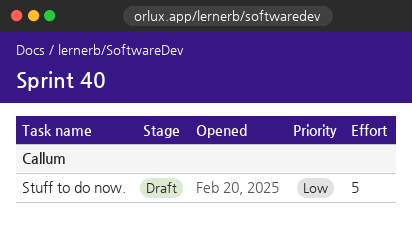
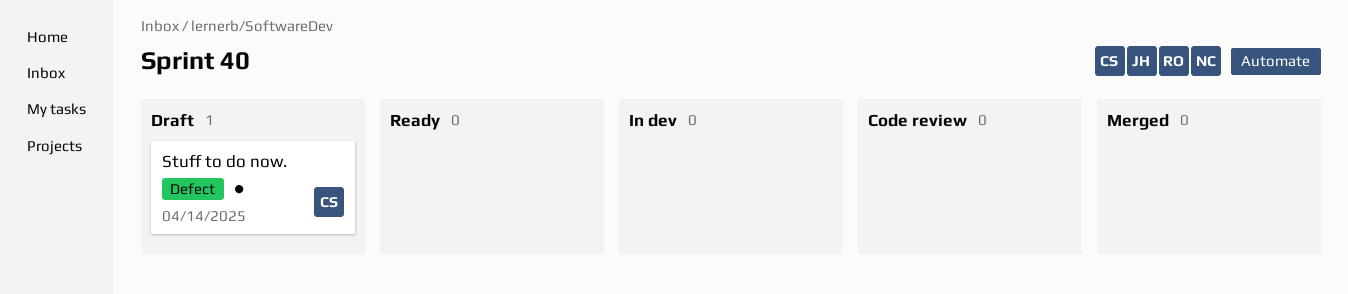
Stuff to do now., estimate: 5 -> 1

